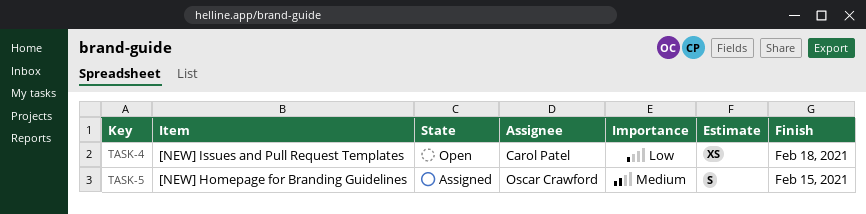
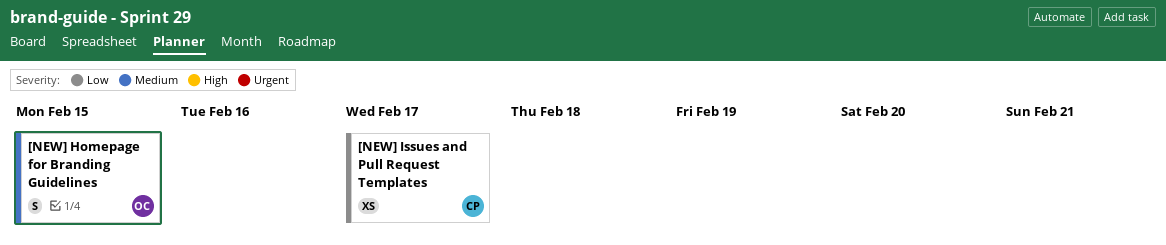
[NEW] Issues and Pull Request Templates, due: Feb 18 -> Feb 17

